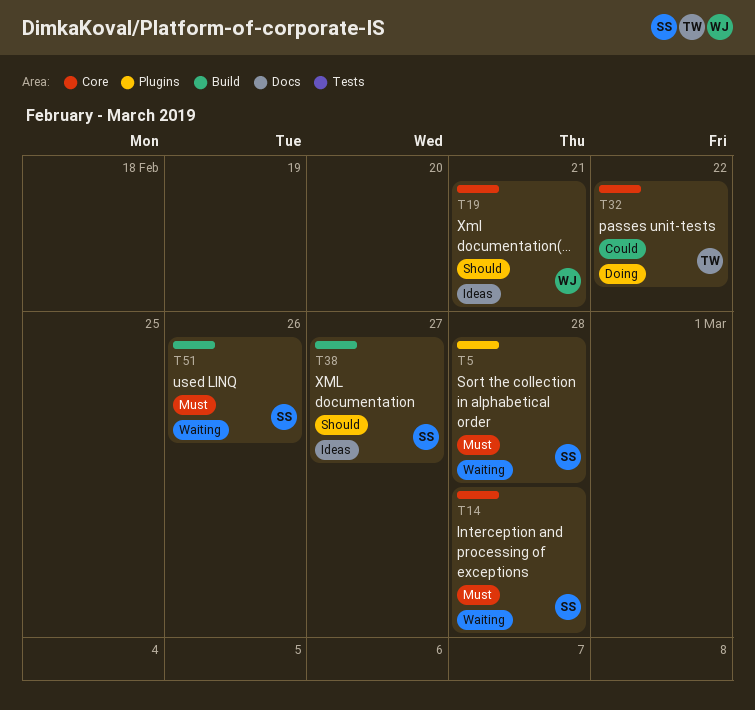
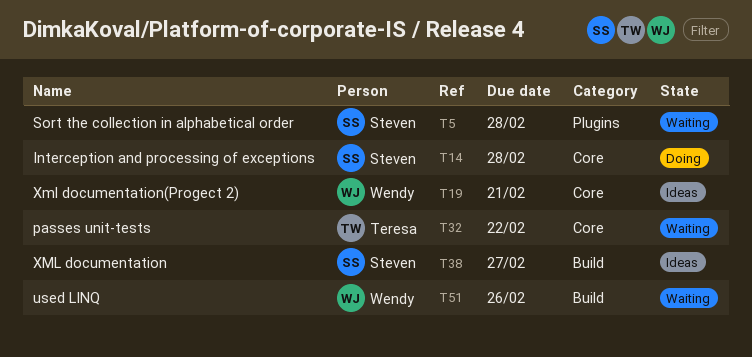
T14, status: Waiting -> Doing
T32, status: Doing -> Waiting
T51, owner: Steven -> Wendy

